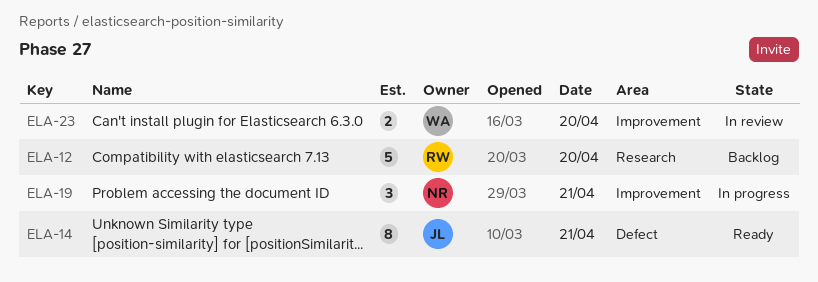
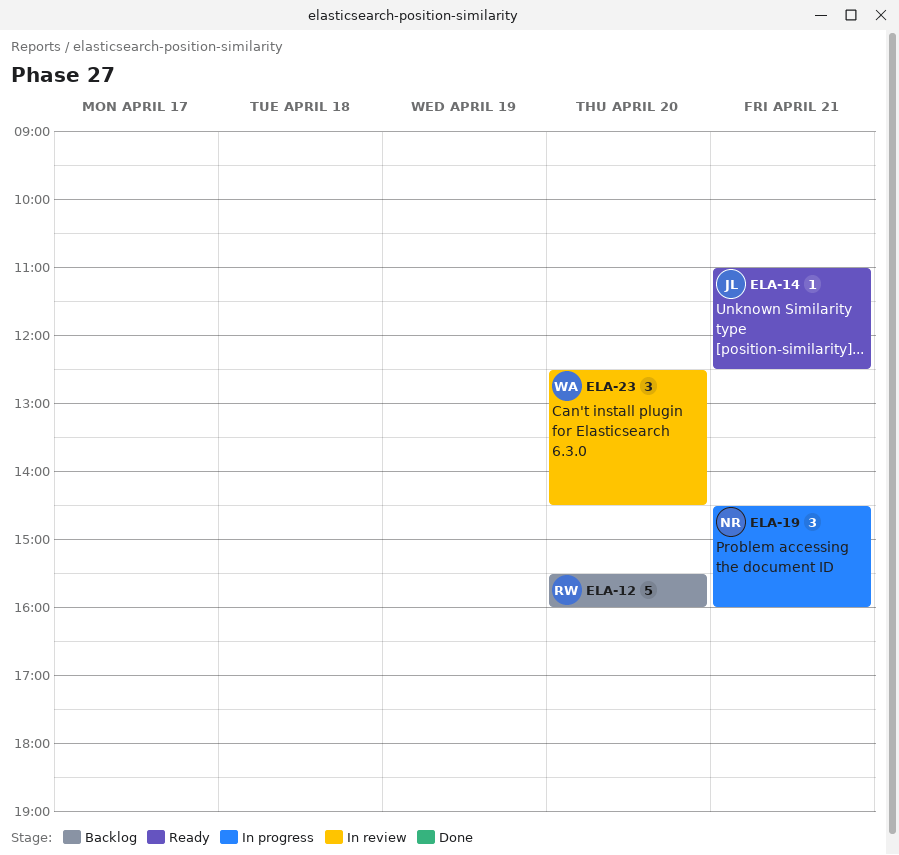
ELA-14, estimate: 8 -> 1
ELA-23, estimate: 2 -> 3

